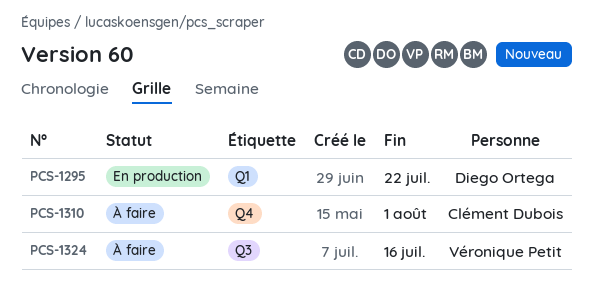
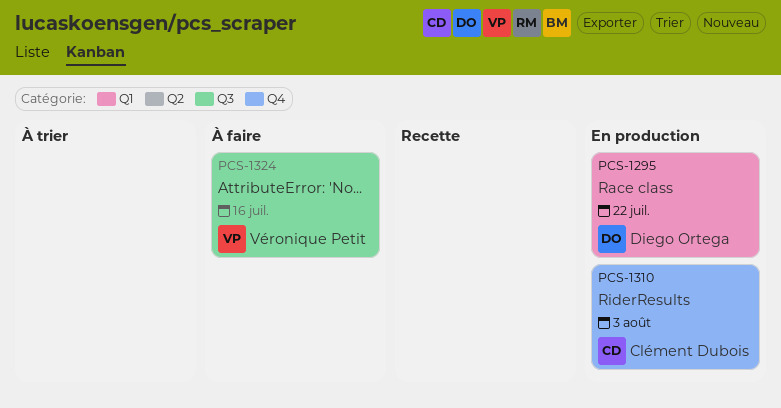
PCS-1310, status: À faire -> En production
PCS-1310, due: Aug 1 -> Aug 3

